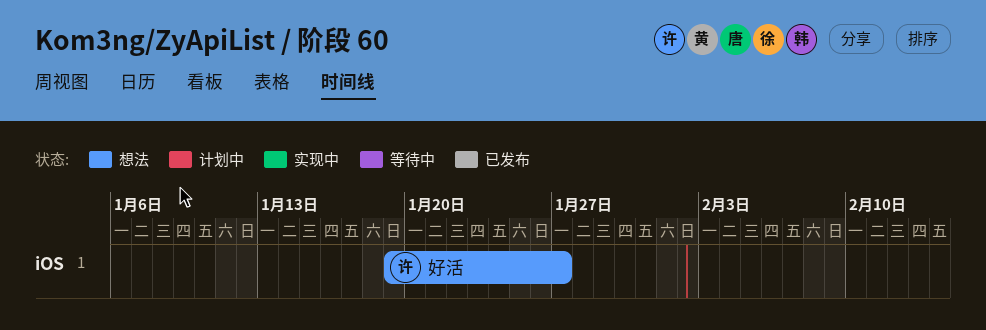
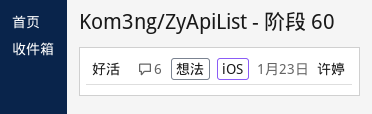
好活, due: Jan 27 -> Jan 23

